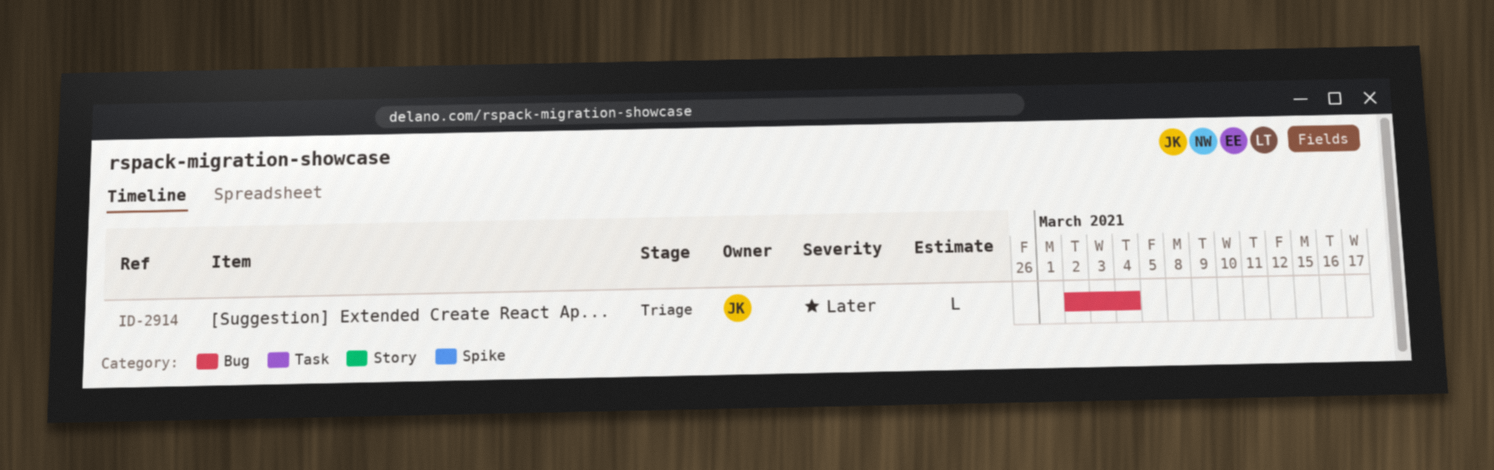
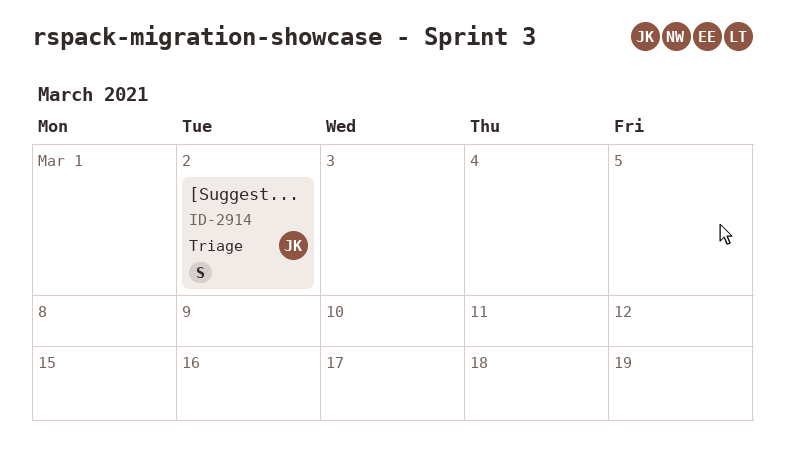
ID-2914, estimate: L -> S
ID-2914, due: Mar 4 -> Mar 2

